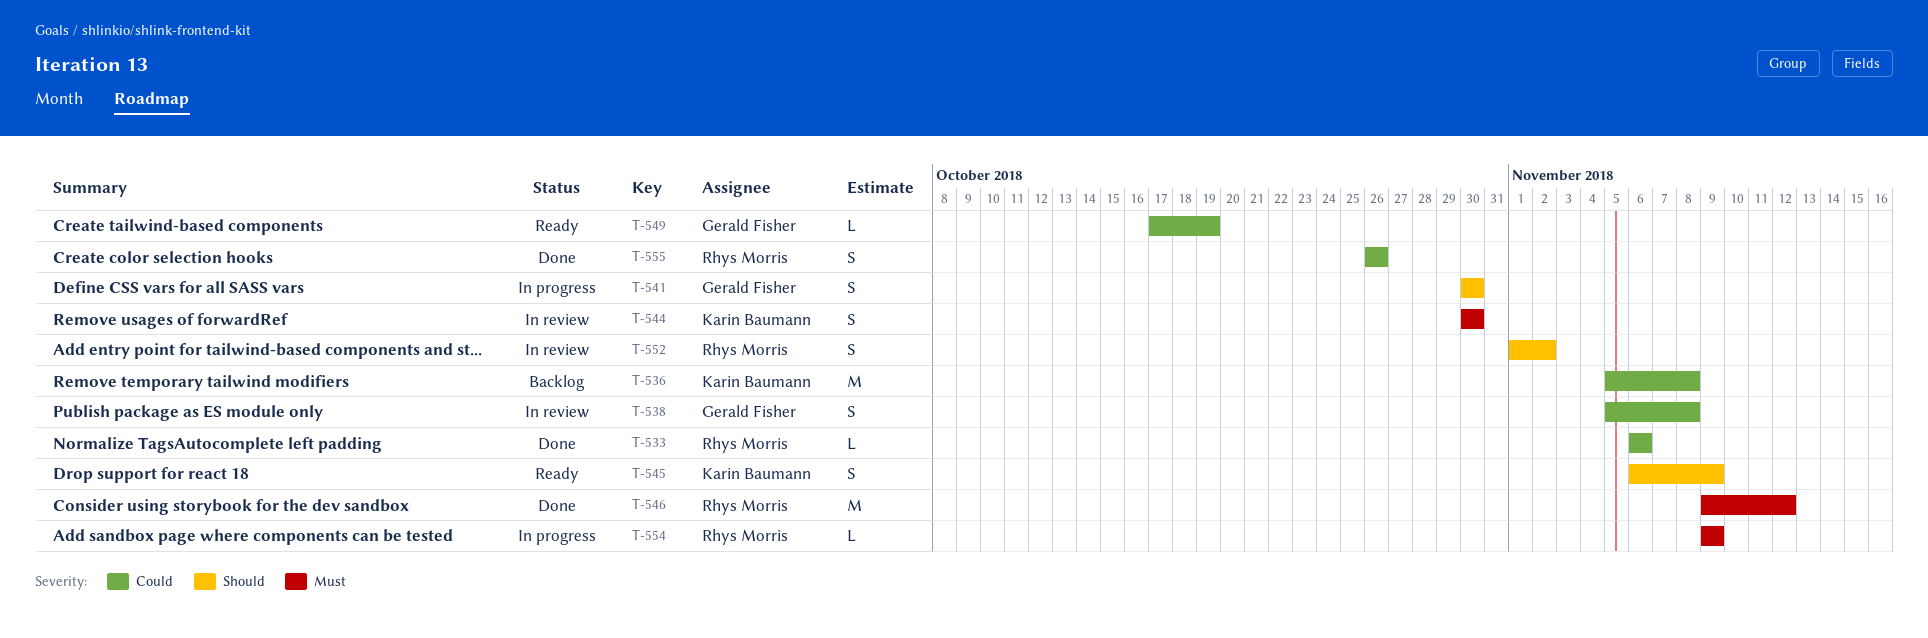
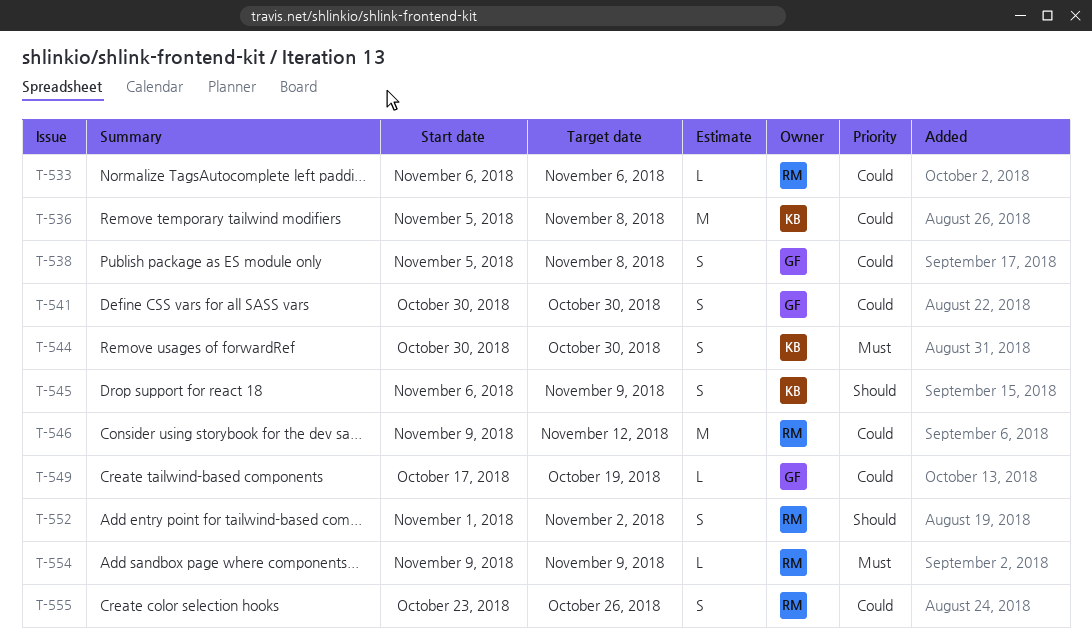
T-541, priority: Should -> Could
T-546, priority: Must -> Could
T-555, start: Oct 26 -> Oct 23

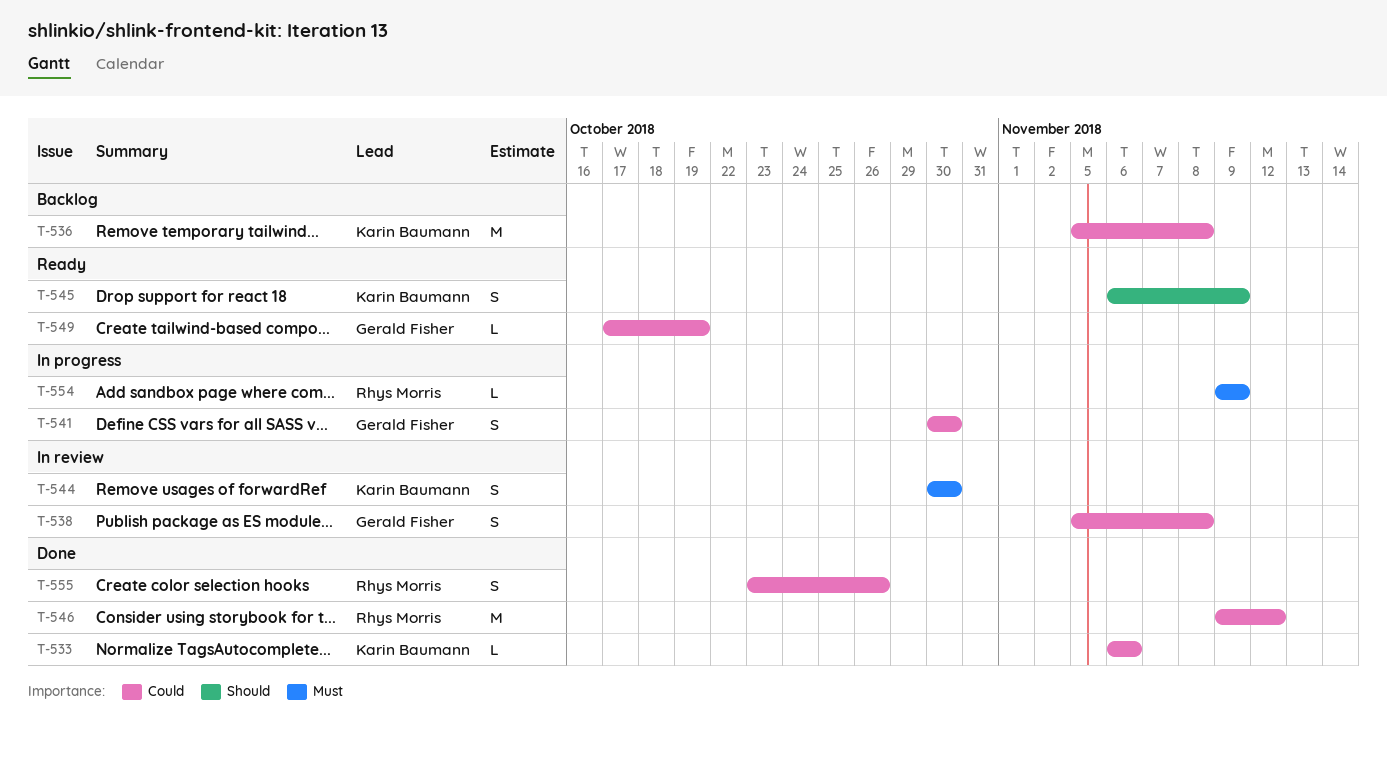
T-533, owner: Rhys Morris -> Karin Baumann
T-552: present -> none

